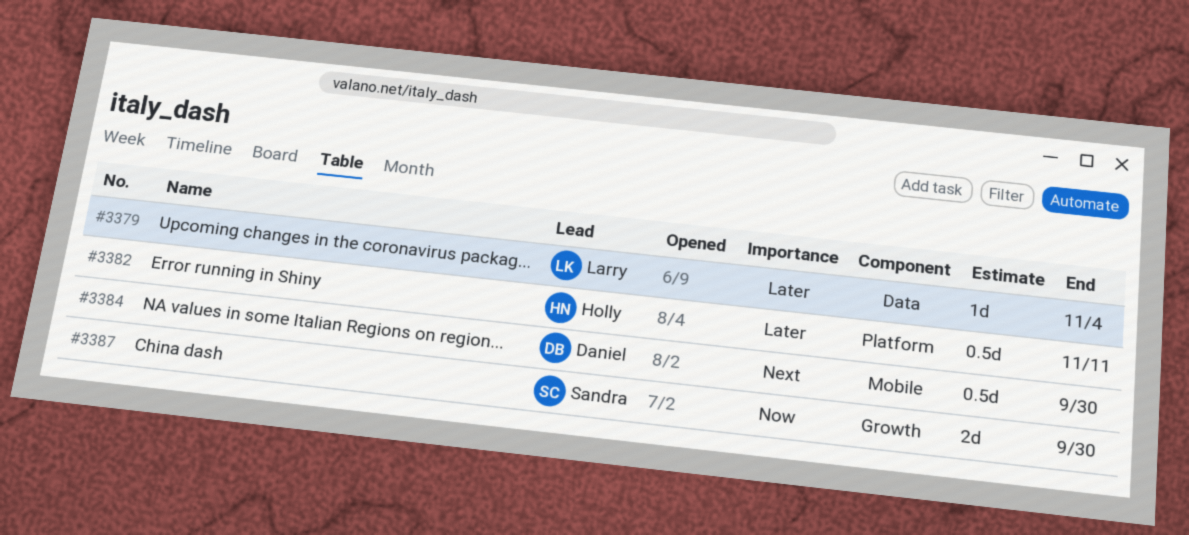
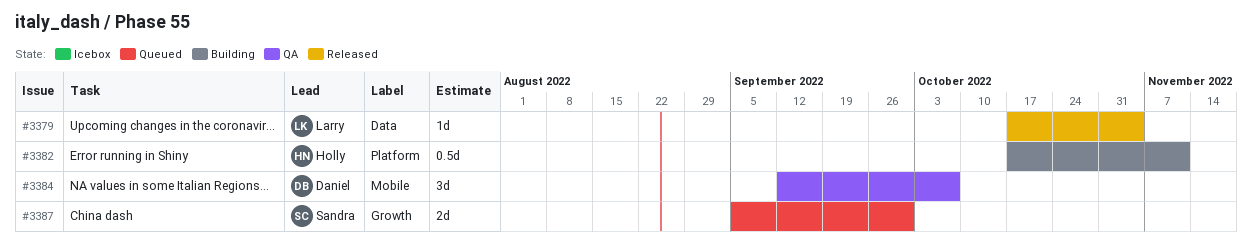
#3384, estimate: 0.5d -> 3d
#3384, due: Sep 30 -> Oct 7

